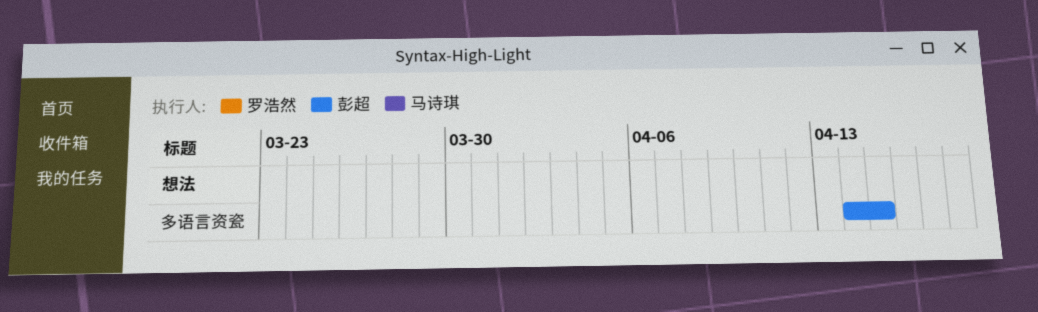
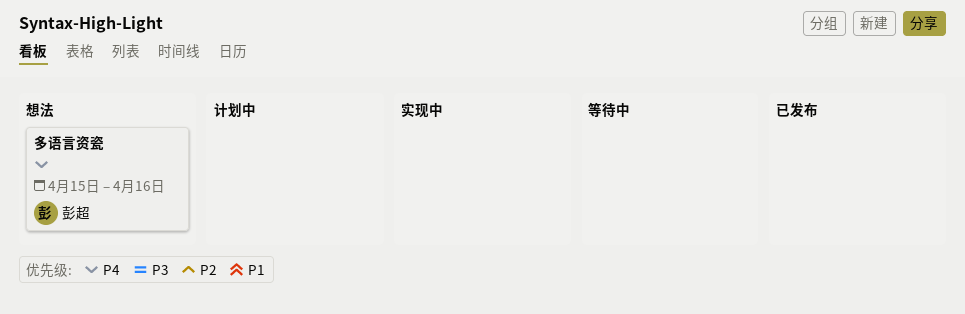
多语言资瓷, start: Apr 14 -> Apr 15
多语言资瓷, due: Apr 15 -> Apr 16

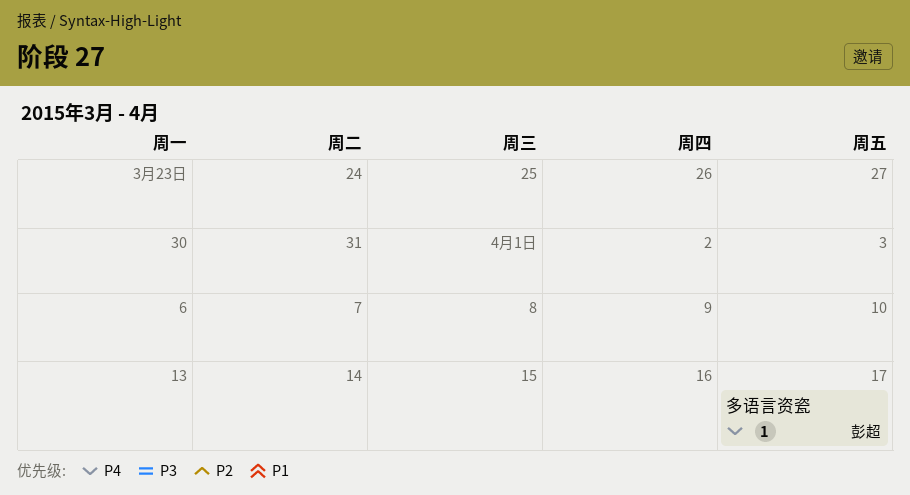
多语言资瓷, due: Apr 16 -> Apr 17

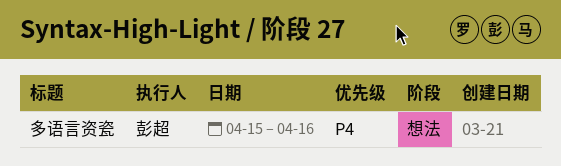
多语言资瓷, due: Apr 17 -> Apr 16

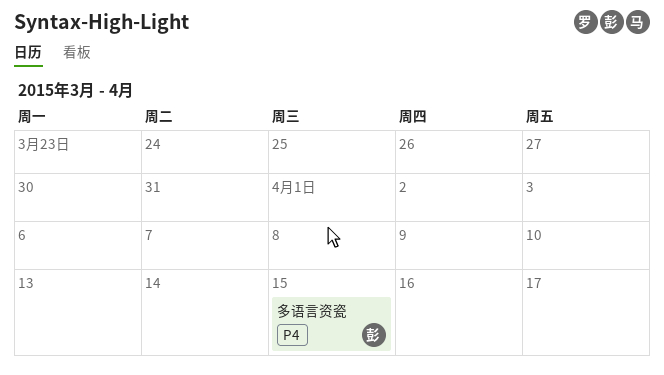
多语言资瓷, due: Apr 16 -> Apr 15

